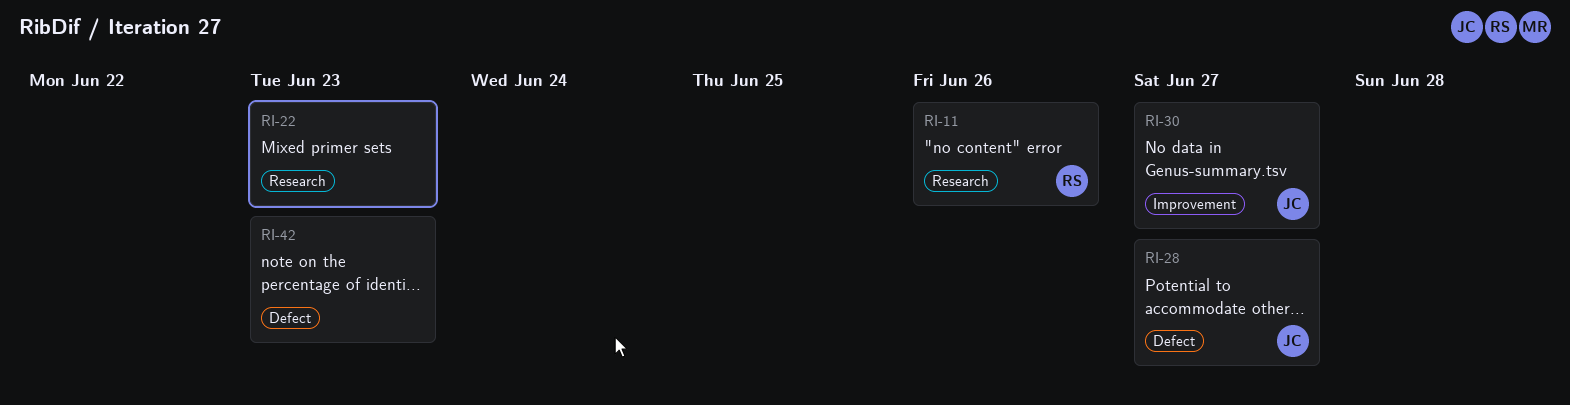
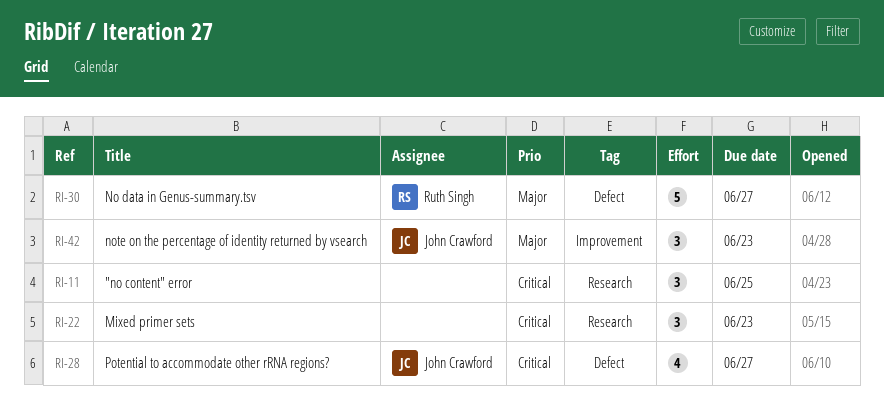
RI-11, owner: Ruth Singh -> none
RI-11, due: Jun 26 -> Jun 25
RI-30, owner: John Crawford -> Ruth Singh
RI-30, label: Improvement -> Defect
RI-42, owner: none -> John Crawford
RI-42, label: Defect -> Improvement

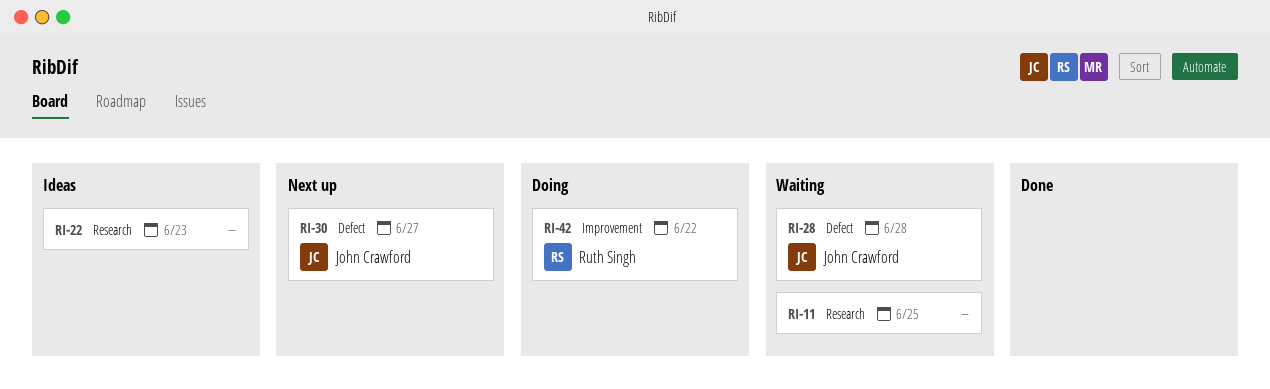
RI-28, due: Jun 27 -> Jun 28
RI-30, owner: Ruth Singh -> John Crawford
RI-42, owner: John Crawford -> Ruth Singh
RI-42, due: Jun 23 -> Jun 22

